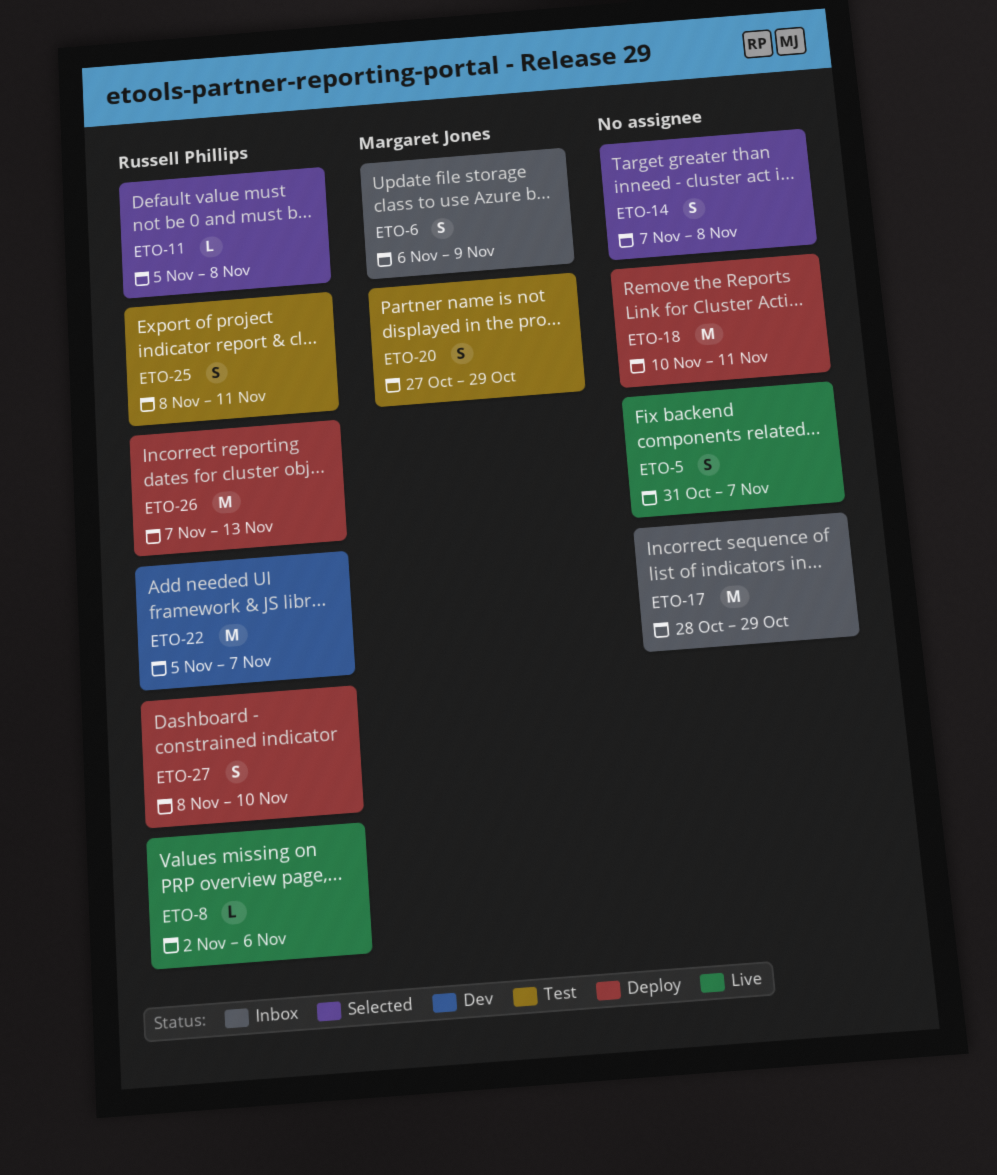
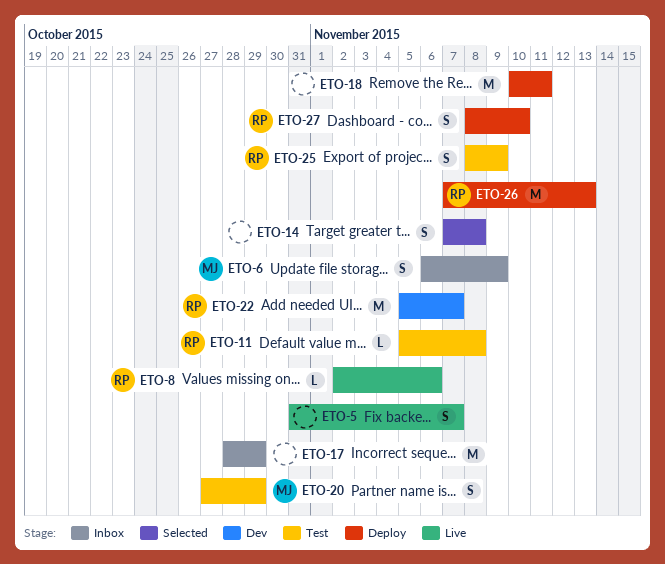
ETO-11, status: Selected -> Test
ETO-25, due: Nov 11 -> Nov 9

